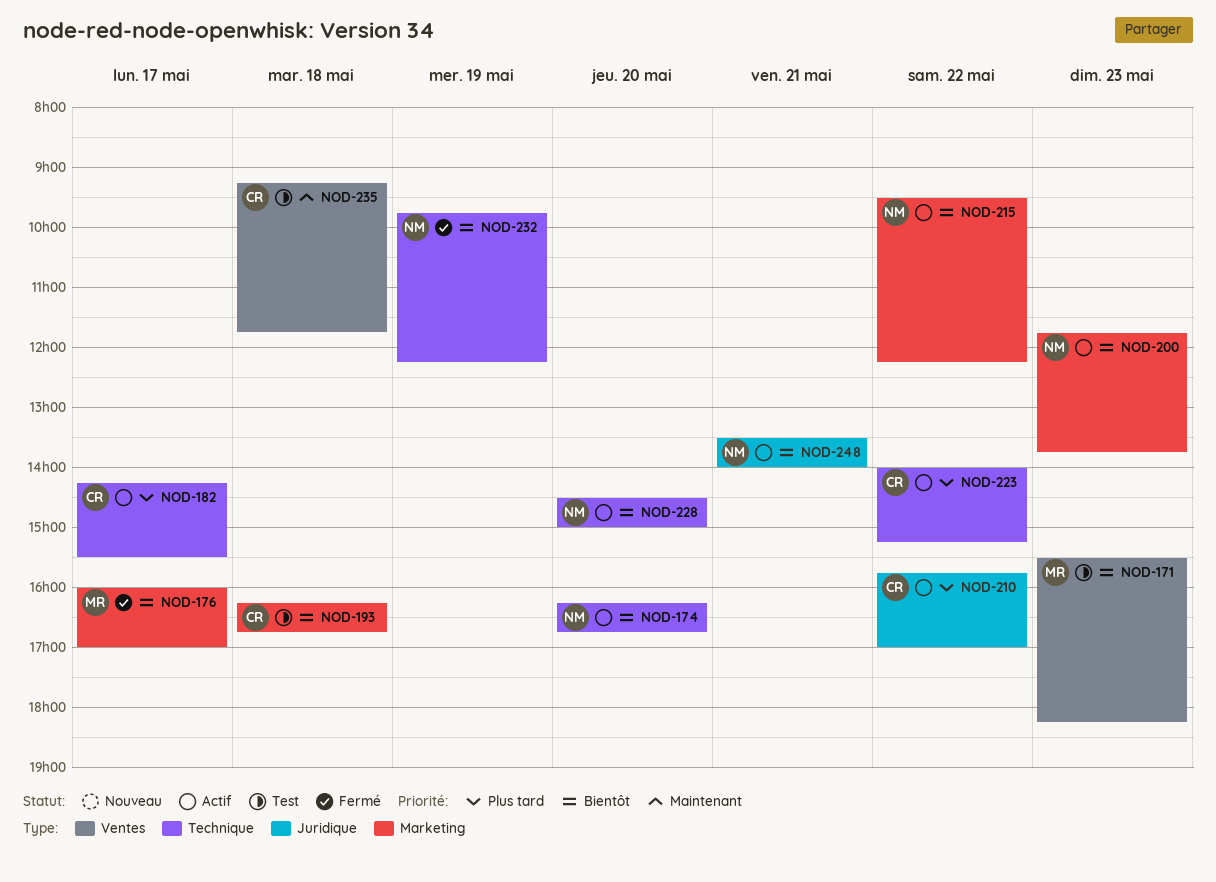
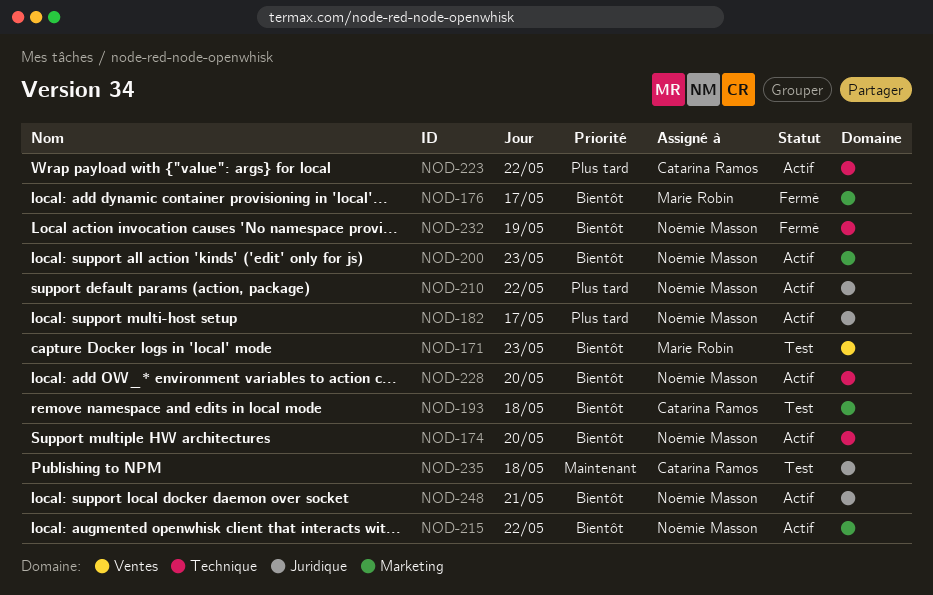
NOD-182, owner: Catarina Ramos -> Noémie Masson
NOD-182, label: Technique -> Juridique
NOD-210, owner: Catarina Ramos -> Noémie Masson
NOD-235, label: Ventes -> Juridique

